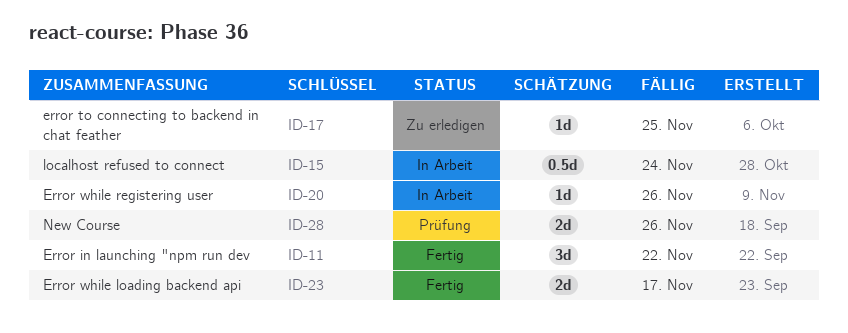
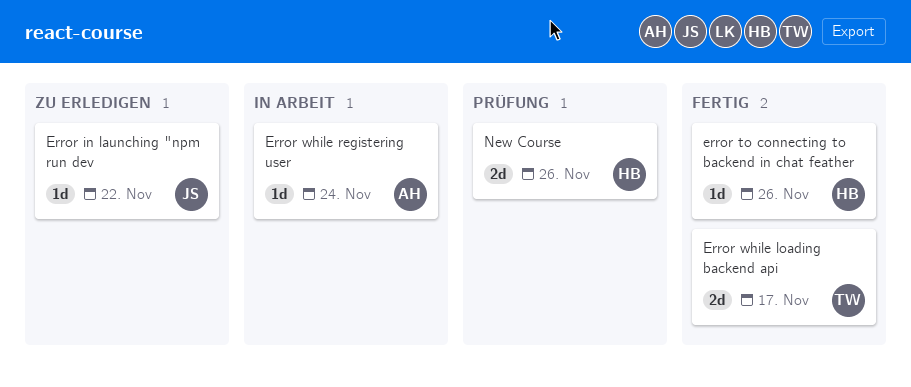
Error in launching "npm run dev, status: Fertig -> Zu erledigen
Error in launching "npm run dev, estimate: 3d -> 1d
error to connecting to backend in chat feather, status: Zu erledigen -> Fertig
error to connecting to backend in chat feather, due: Nov 25 -> Nov 26
Error while registering user, due: Nov 26 -> Nov 24
localhost refused to connect: present -> none

